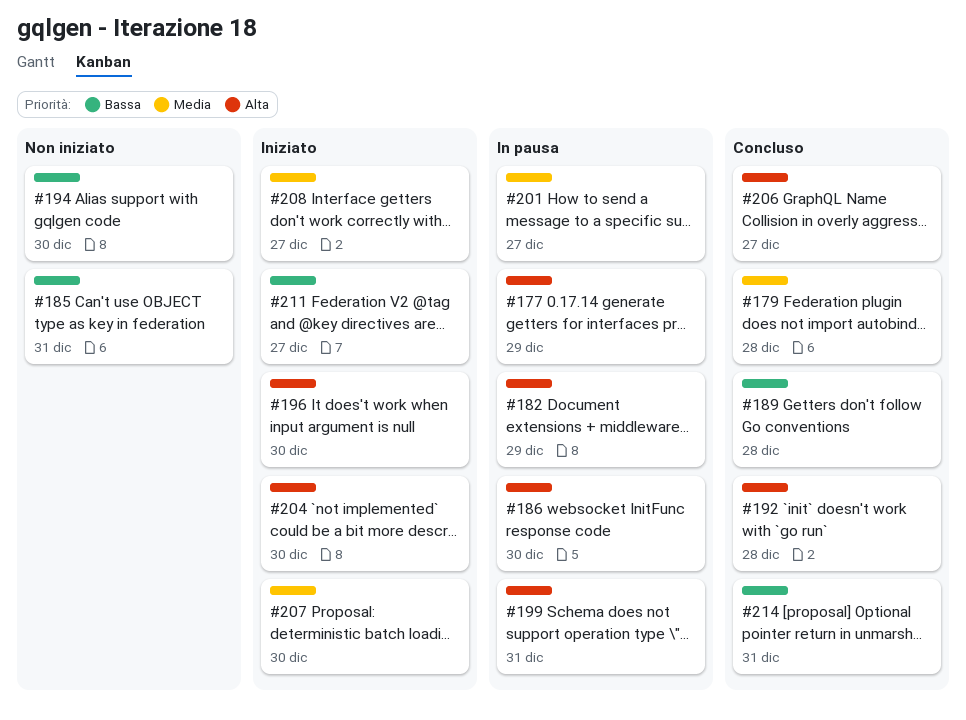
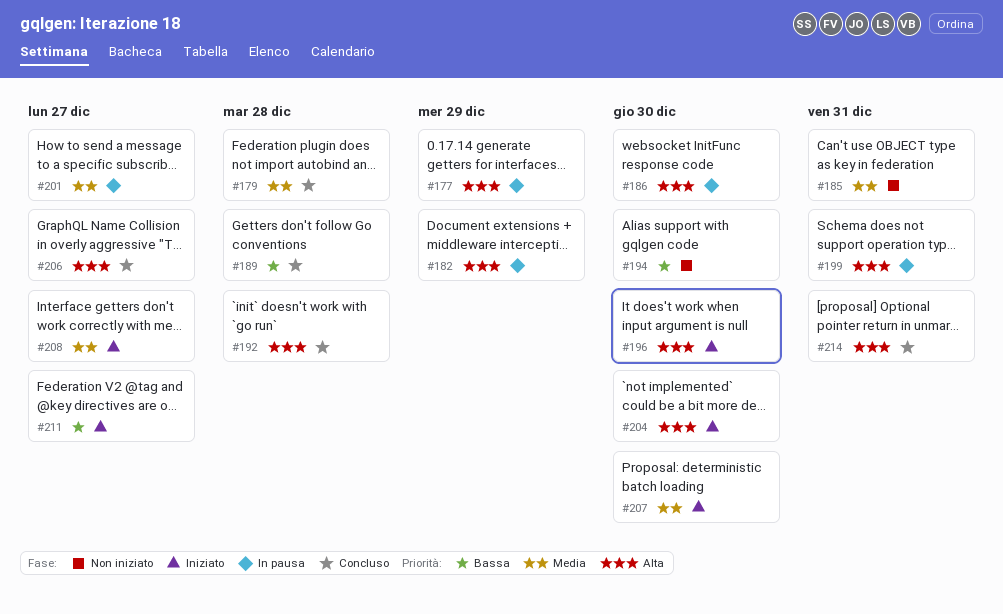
#185, priority: Bassa -> Media
#214, priority: Bassa -> Alta

